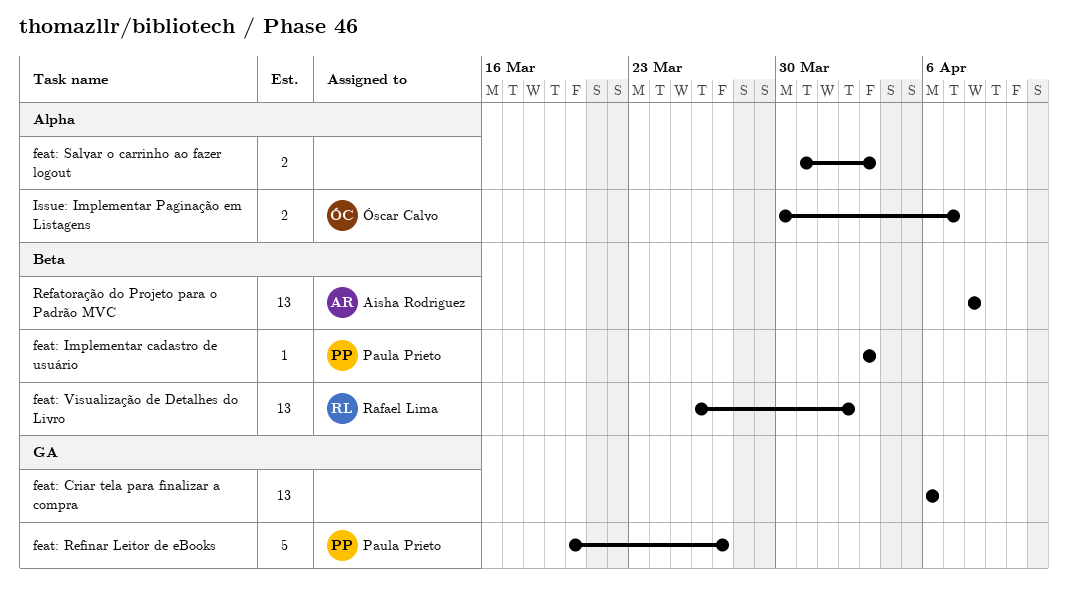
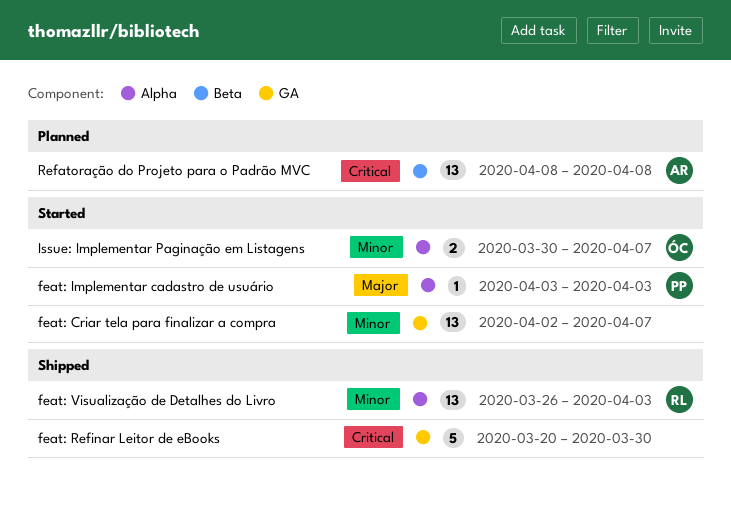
feat: Criar tela para finalizar a compra, start: Apr 6 -> Apr 2
feat: Criar tela para finalizar a compra, due: Apr 6 -> Apr 7
feat: Implementar cadastro de usuário, label: Beta -> Alpha
feat: Refinar Leitor de eBooks, owner: Paula Prieto -> none
feat: Refinar Leitor de eBooks, due: Mar 27 -> Mar 30
feat: Salvar o carrinho ao fazer logout: present -> none
feat: Visualização de Detalhes do Livro, label: Beta -> Alpha
feat: Visualização de Detalhes do Livro, due: Apr 2 -> Apr 3

